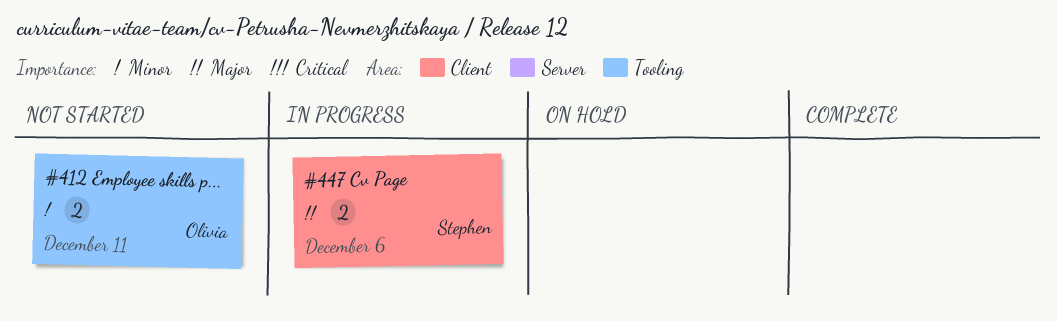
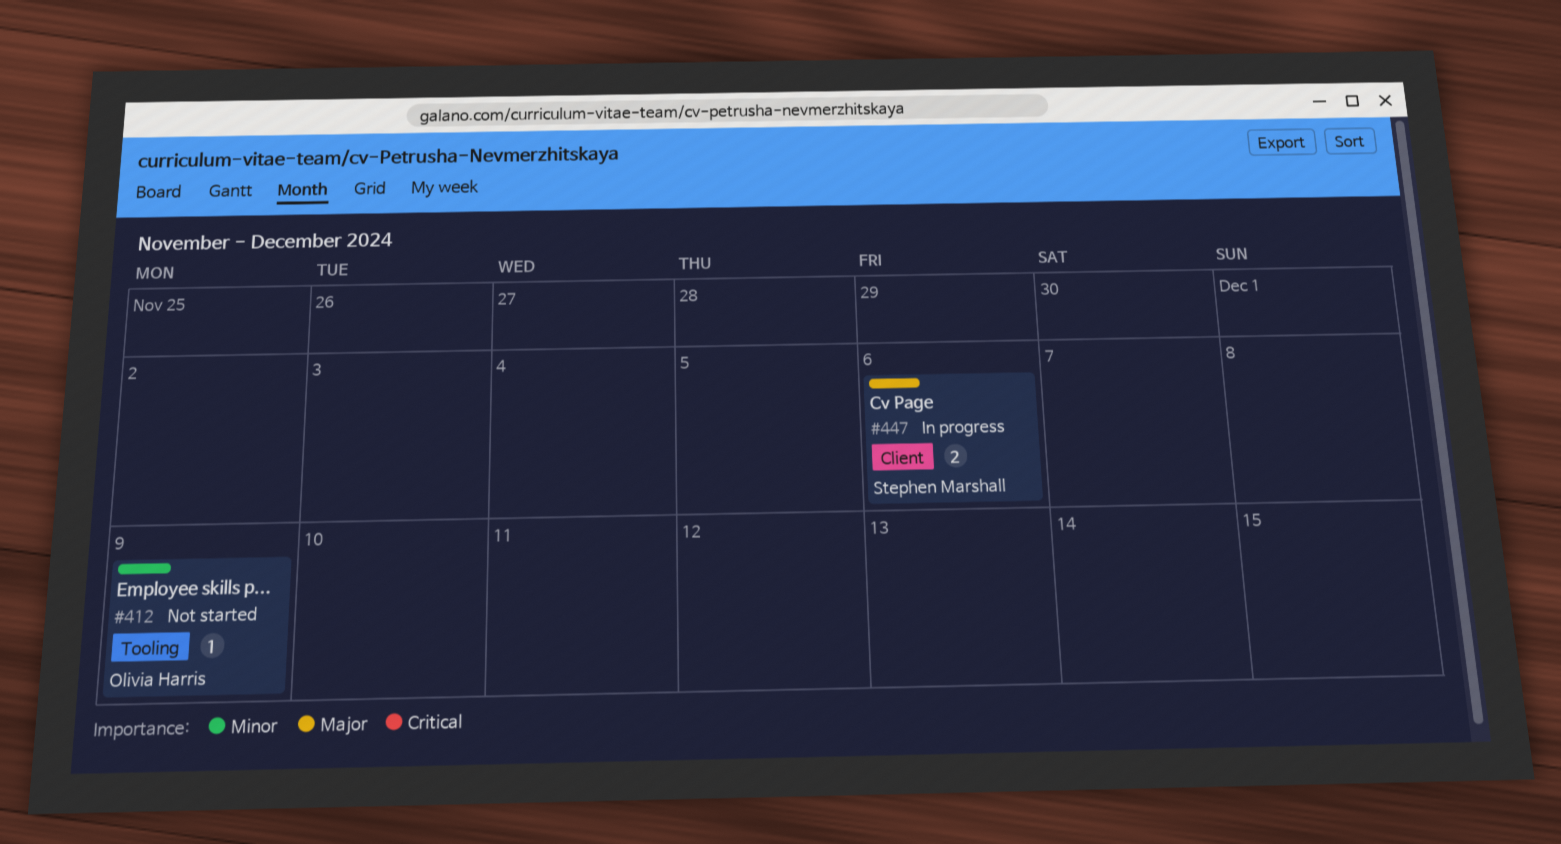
#412, estimate: 2 -> 1
#412, due: Dec 11 -> Dec 9

